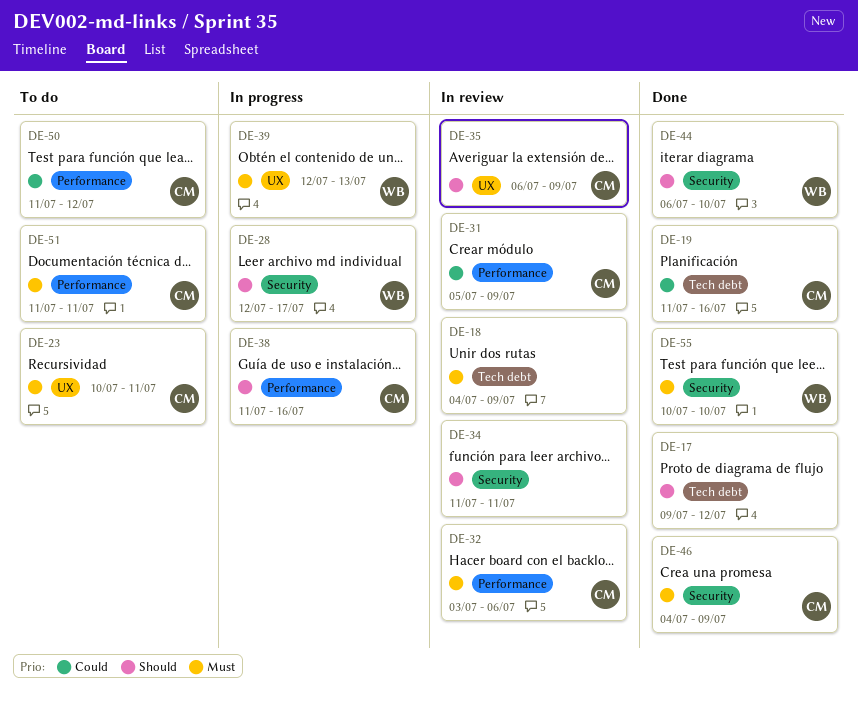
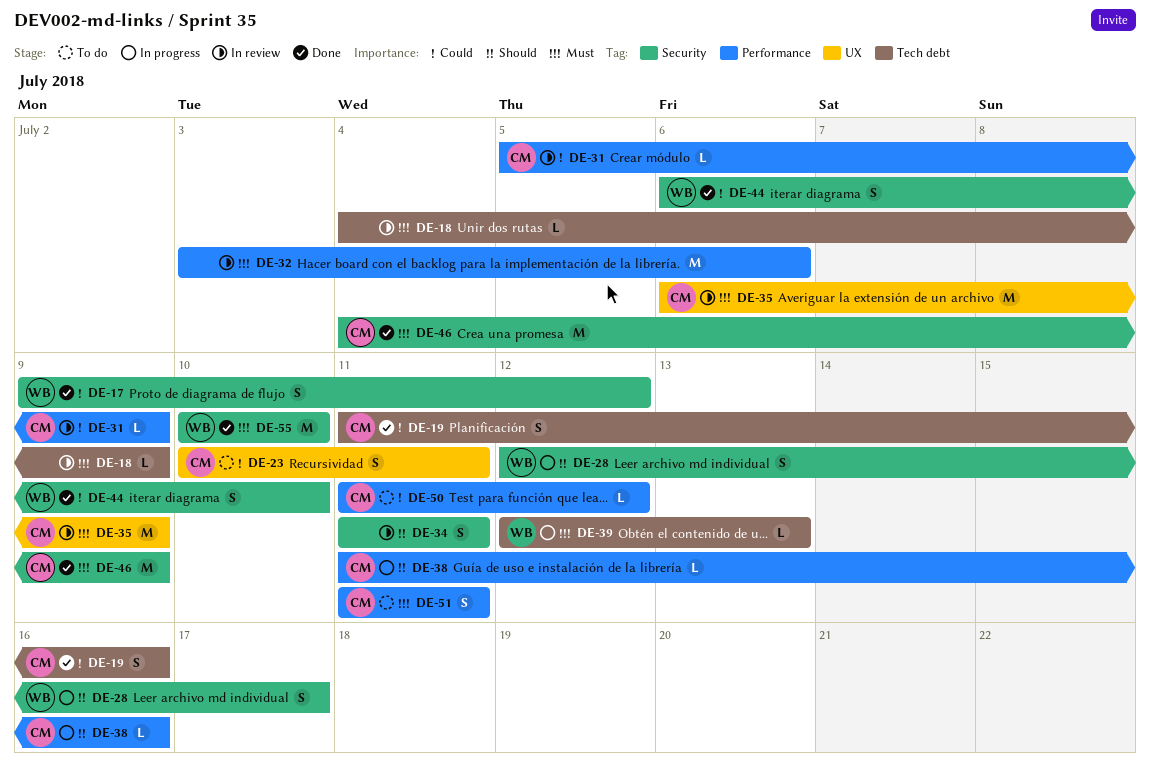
DE-17, owner: none -> WB
DE-17, priority: Should -> Could
DE-17, label: Tech debt -> Security
DE-23, priority: Must -> Could
DE-32, owner: CM -> none
DE-35, priority: Should -> Must
DE-39, label: UX -> Tech debt
DE-44, priority: Should -> Could

